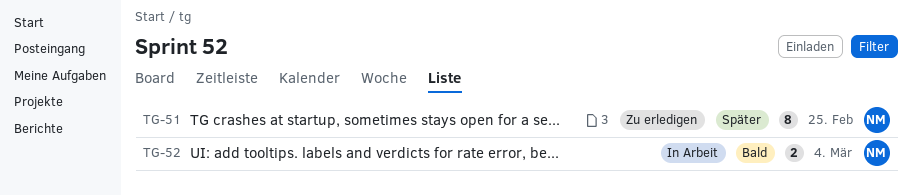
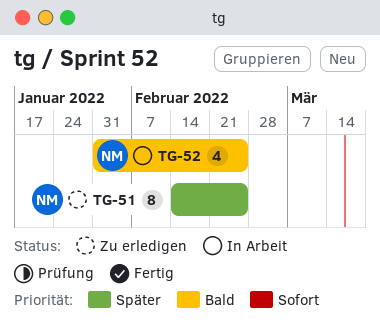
TG-52, estimate: 2 -> 4
TG-52, due: Mar 4 -> Feb 25

